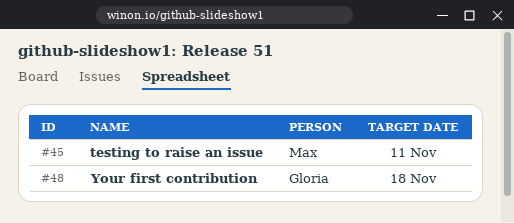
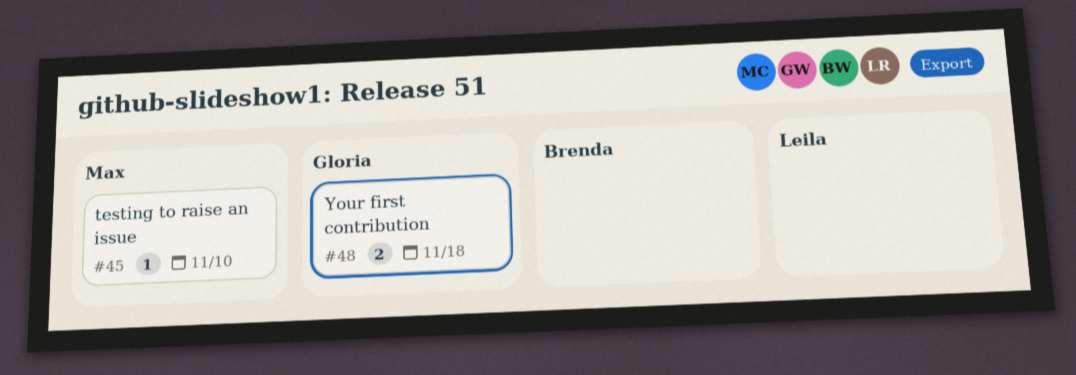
#45, due: Nov 11 -> Nov 10

